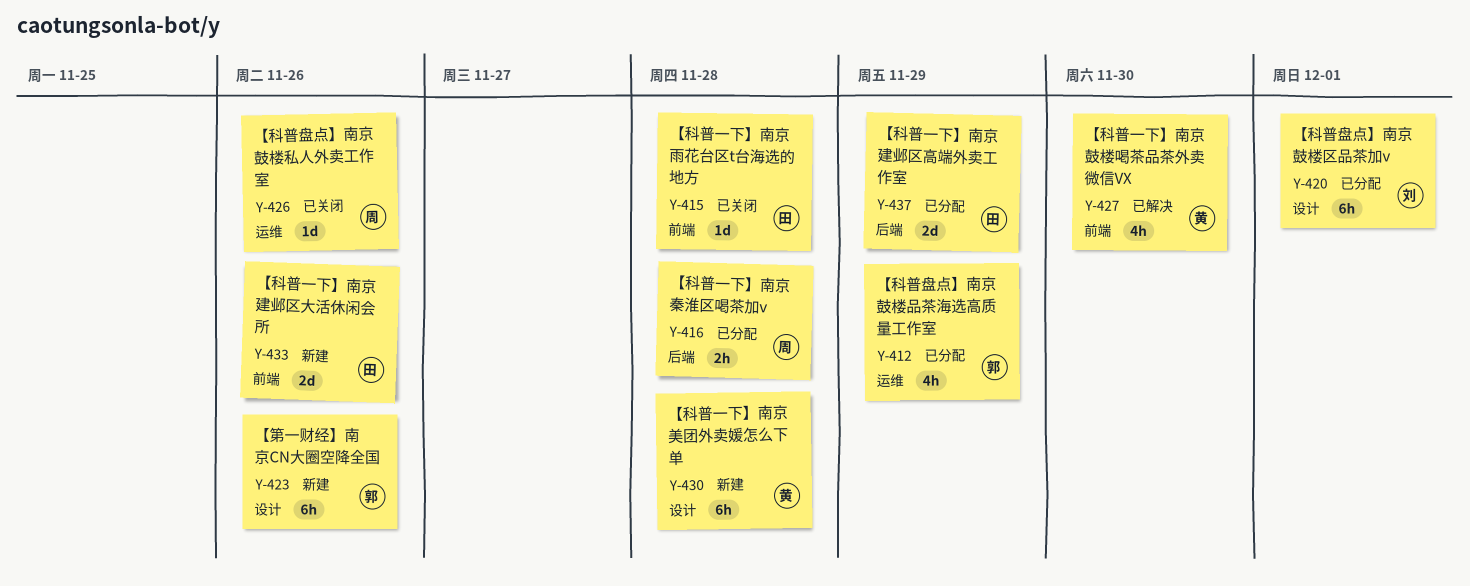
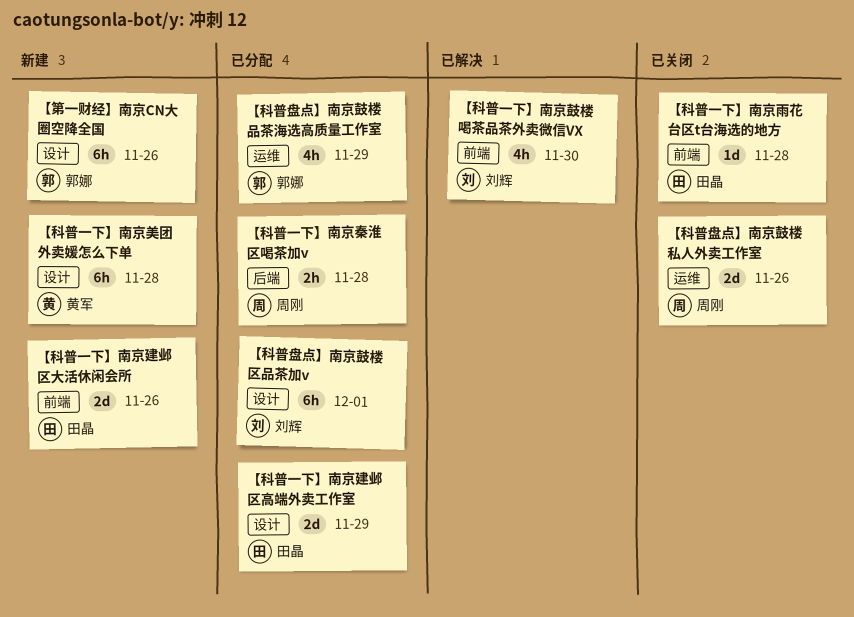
【科普一下】南京建邺区高端外卖工作室, label: 后端 -> 设计
【科普一下】南京鼓楼喝茶品茶外卖微信VX, owner: 黄军 -> 刘辉
【科普盘点】南京鼓楼私人外卖工作室, estimate: 1d -> 2d

